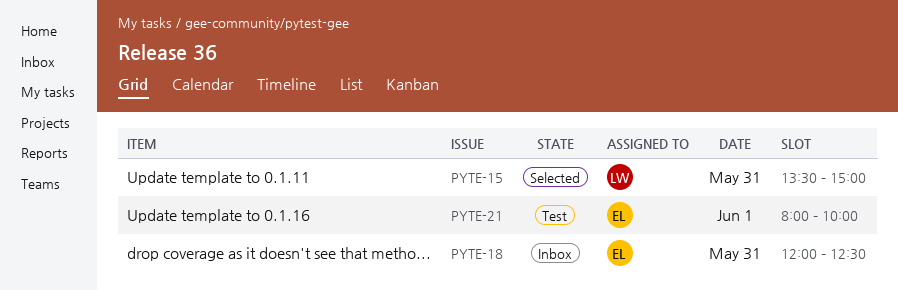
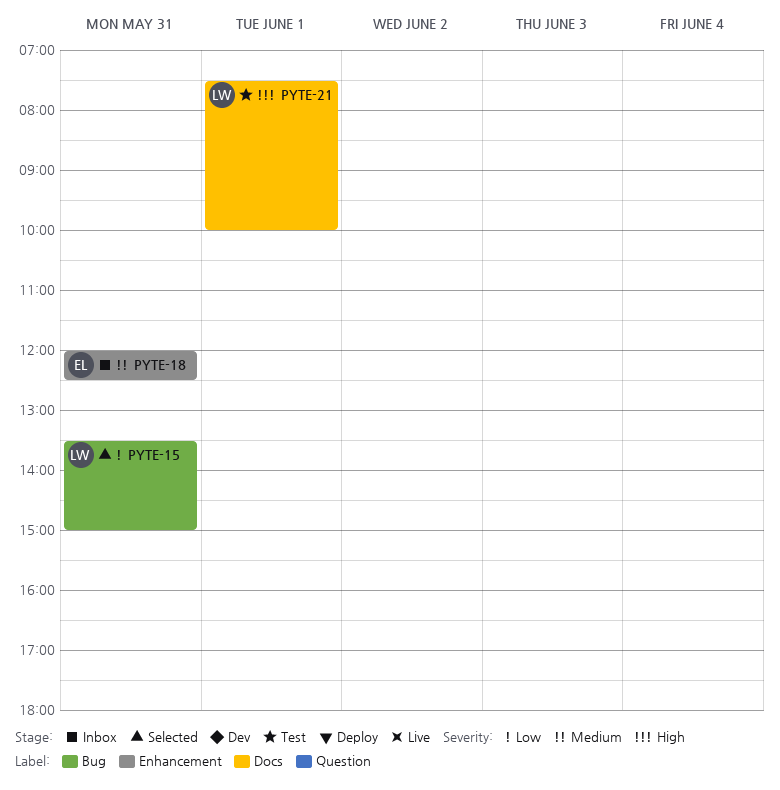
PYTE-21, owner: EL -> LW
PYTE-21, begins: 08:00 -> 07:30

